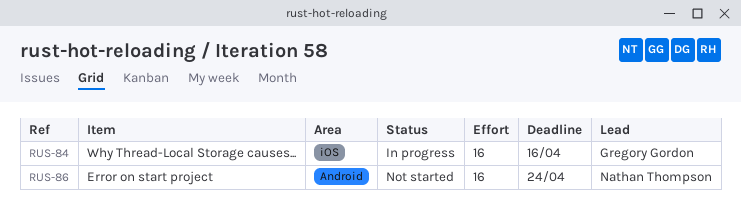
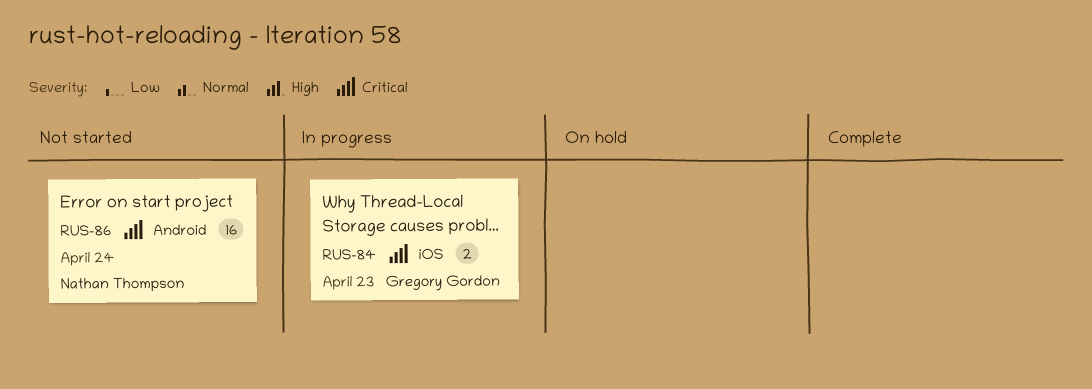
RUS-84, estimate: 16 -> 2
RUS-84, due: Apr 16 -> Apr 23

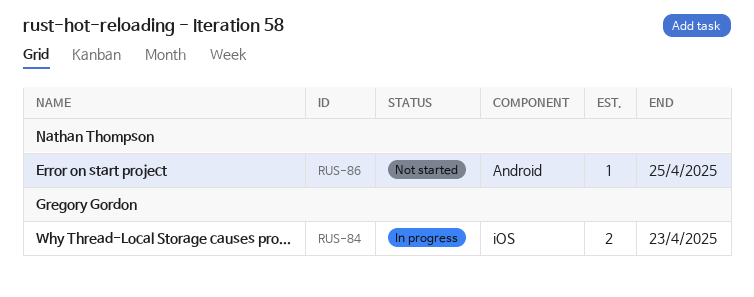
RUS-86, estimate: 16 -> 1
RUS-86, due: Apr 24 -> Apr 25

